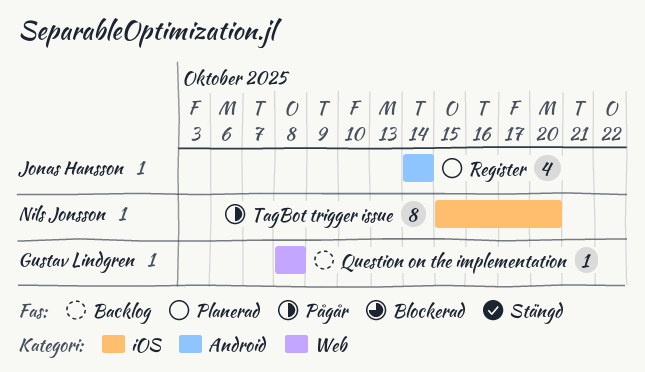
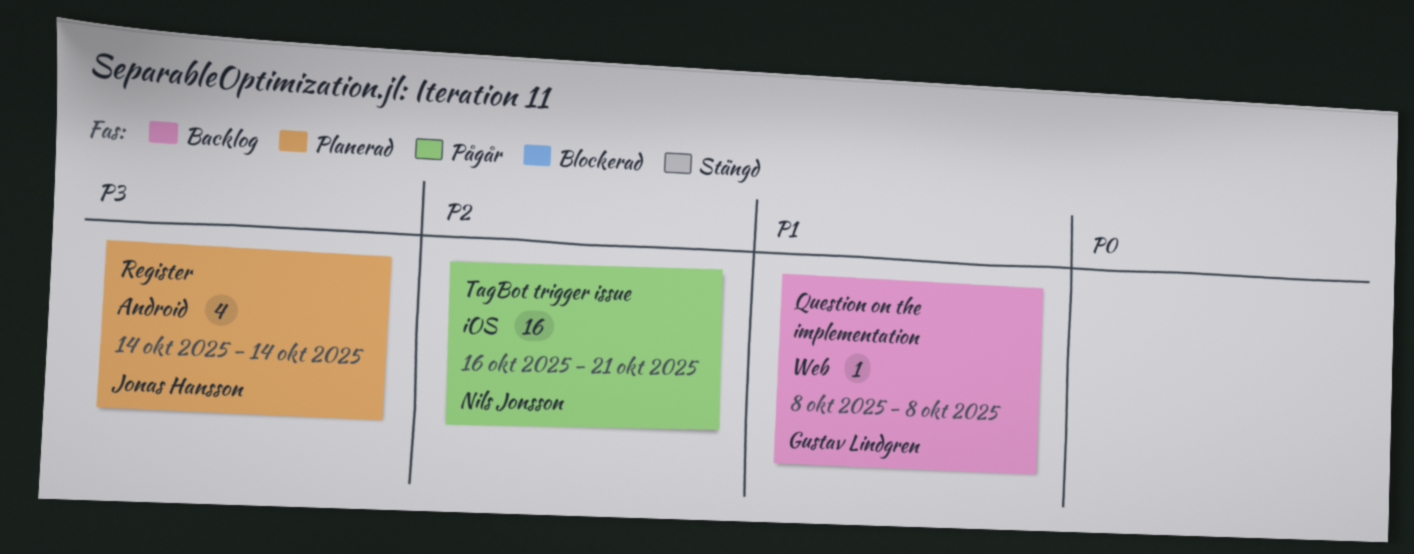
TagBot trigger issue, estimate: 8 -> 16
TagBot trigger issue, start: Oct 15 -> Oct 16
TagBot trigger issue, due: Oct 20 -> Oct 21

